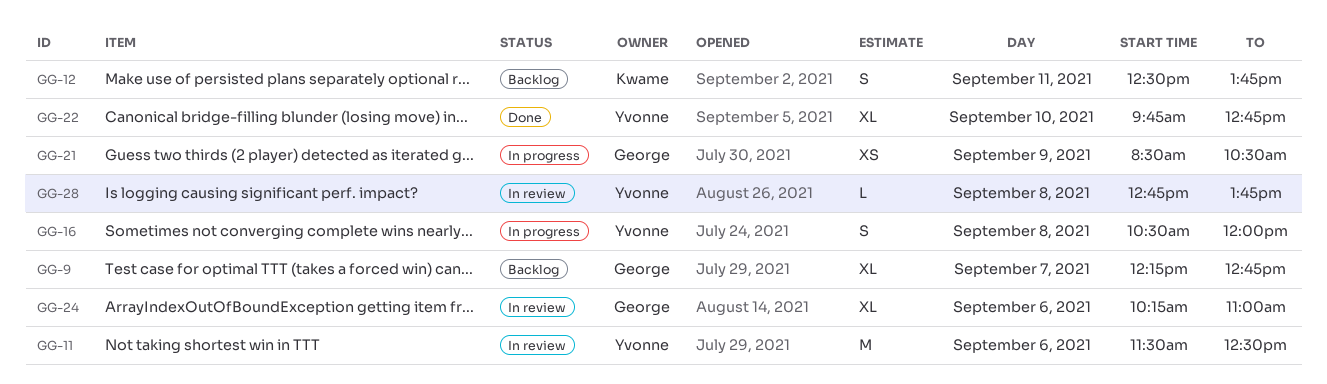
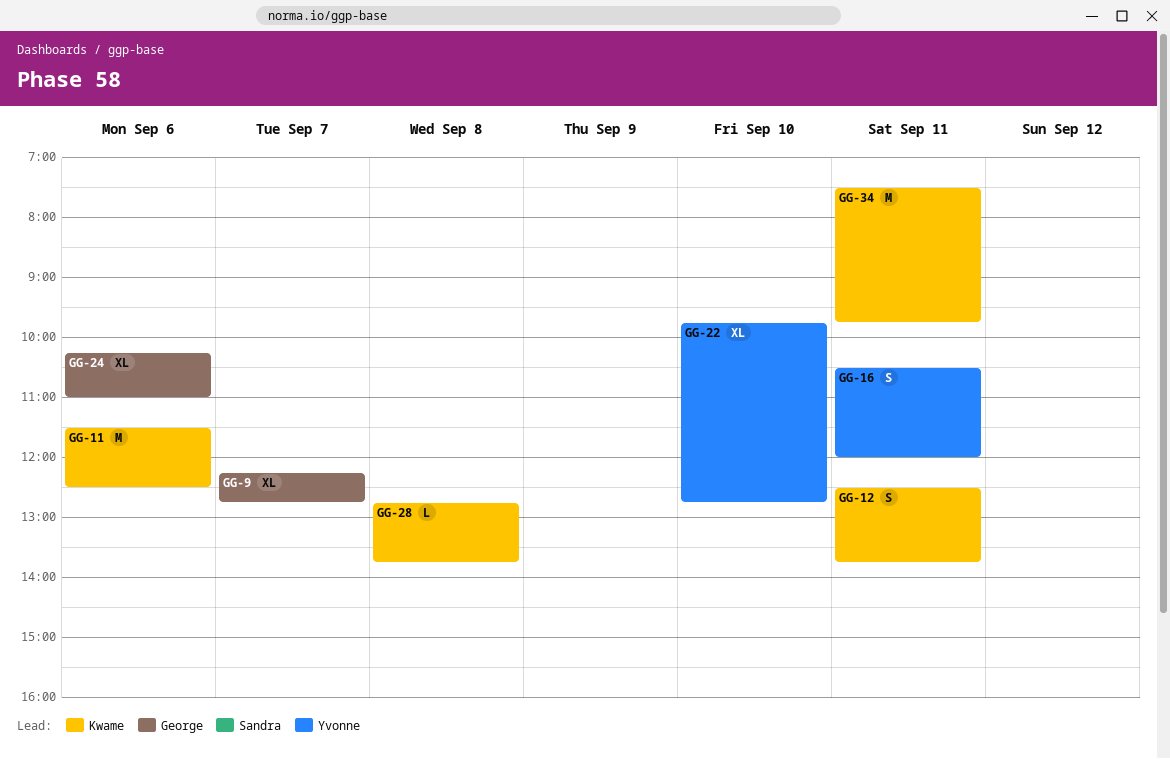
GG-11, owner: Yvonne -> Kwame
GG-16, day: Sep 8 -> Sep 11
GG-21: present -> none
GG-28, owner: Yvonne -> Kwame
GG-34: none -> present

